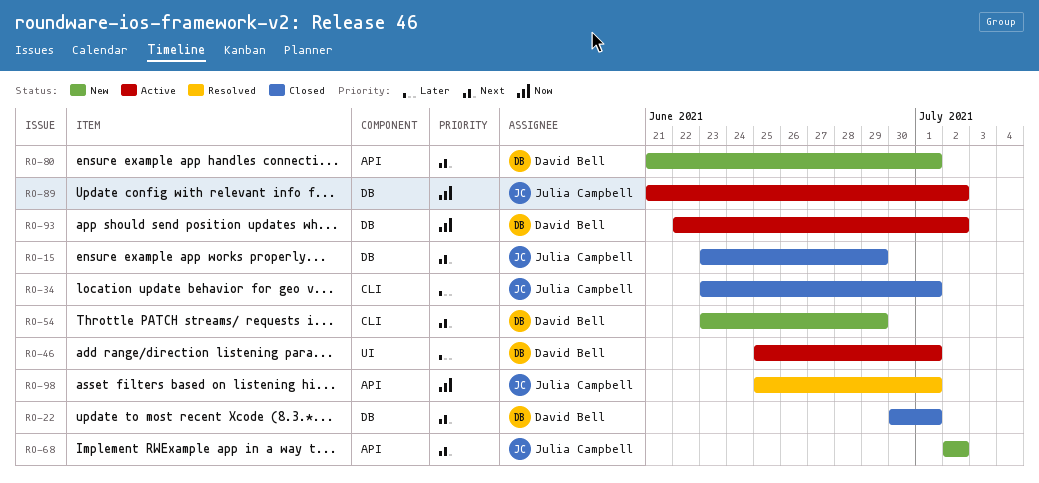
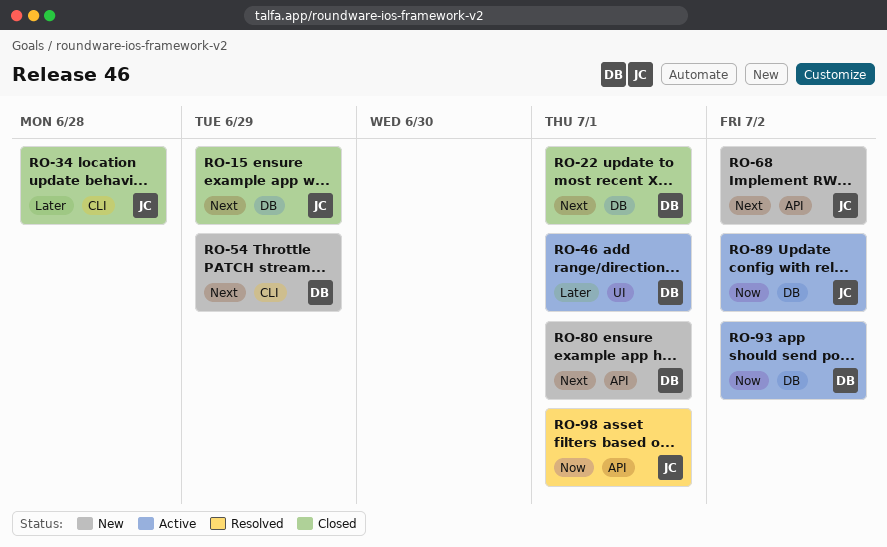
RO-34, due: Jul 1 -> Jun 28

